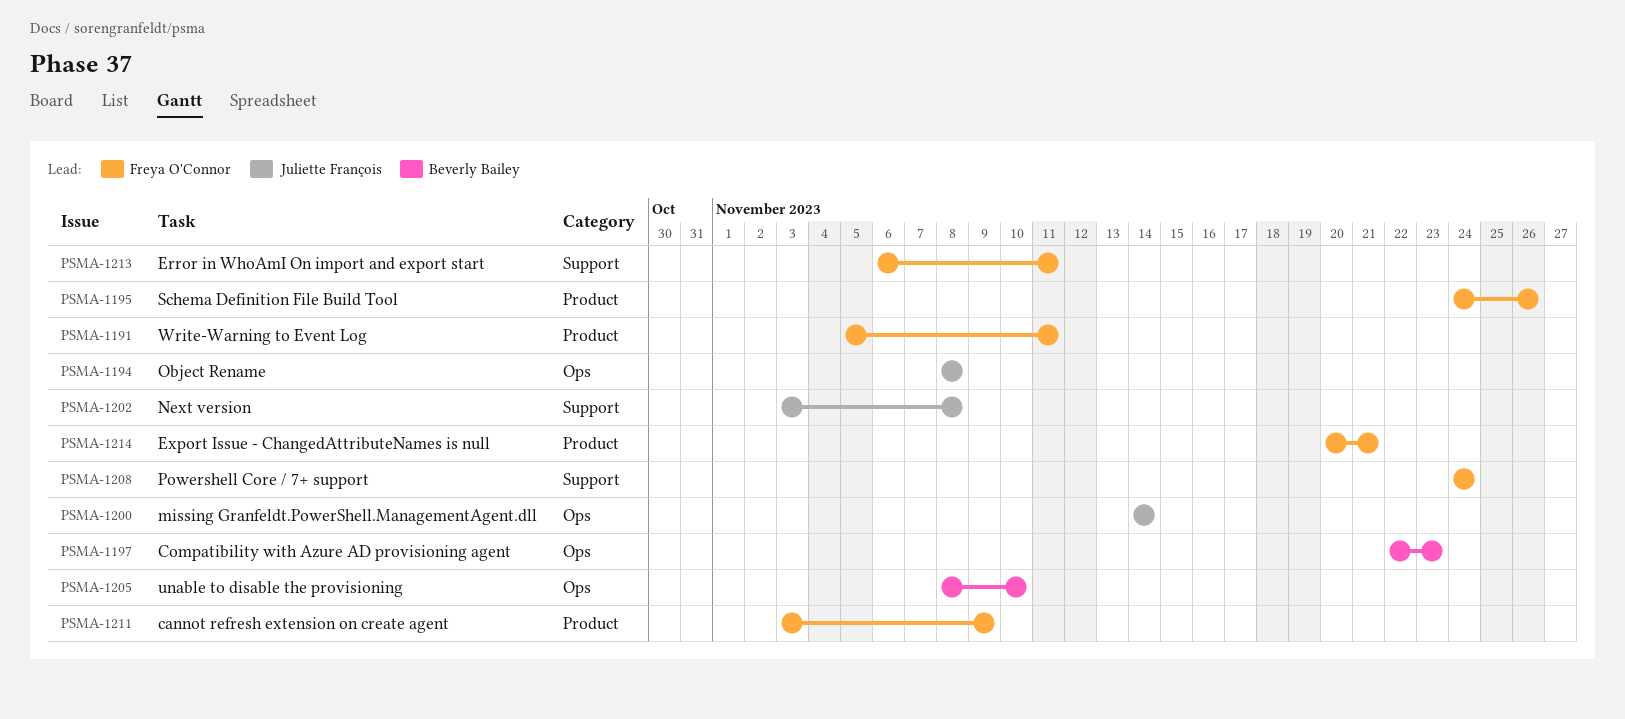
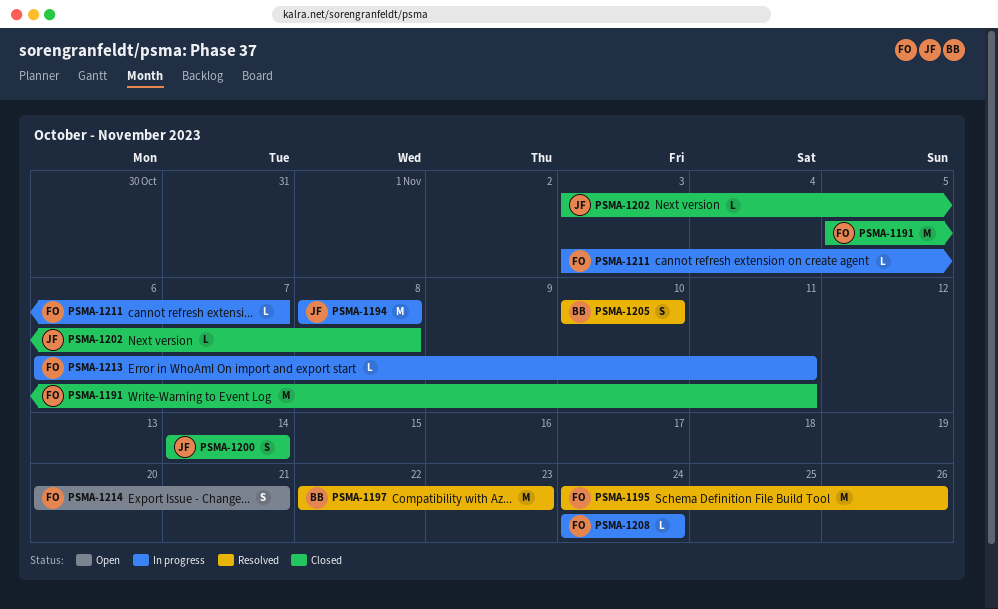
PSMA-1205, start: Nov 8 -> Nov 10
PSMA-1211, due: Nov 9 -> Nov 7

